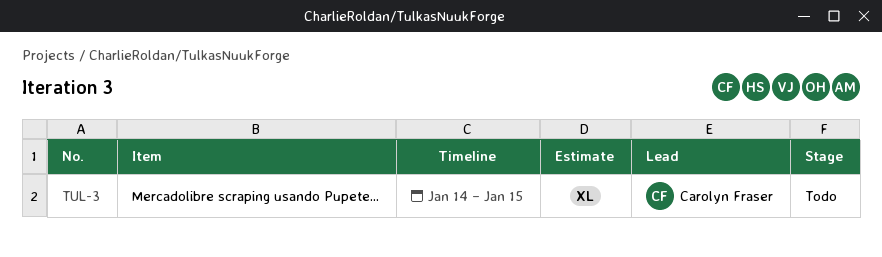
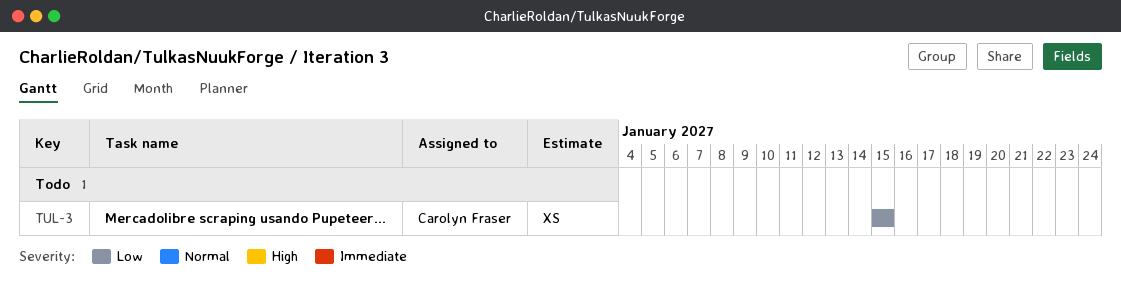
TUL-3, estimate: XL -> XS
TUL-3, start: Jan 14 -> Jan 15

